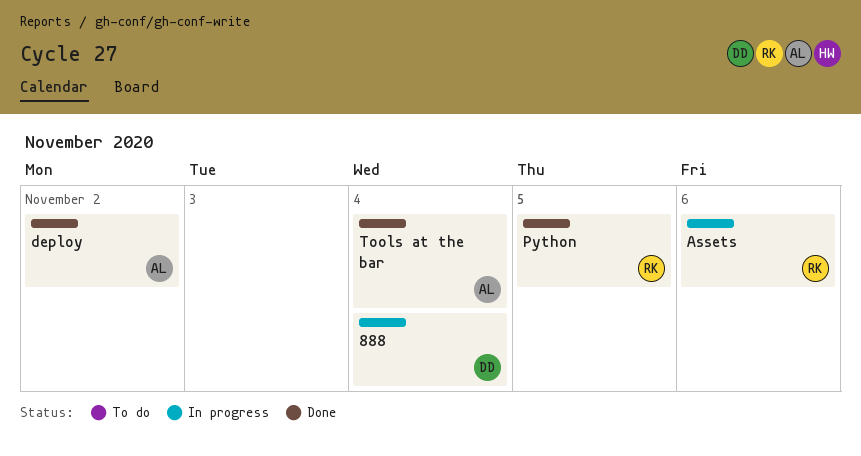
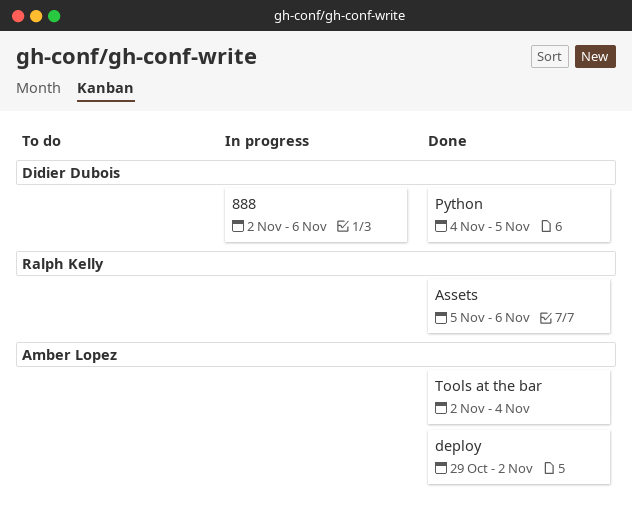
888, due: Nov 4 -> Nov 6
Assets, status: In progress -> Done
Python, owner: Ralph Kelly -> Didier Dubois

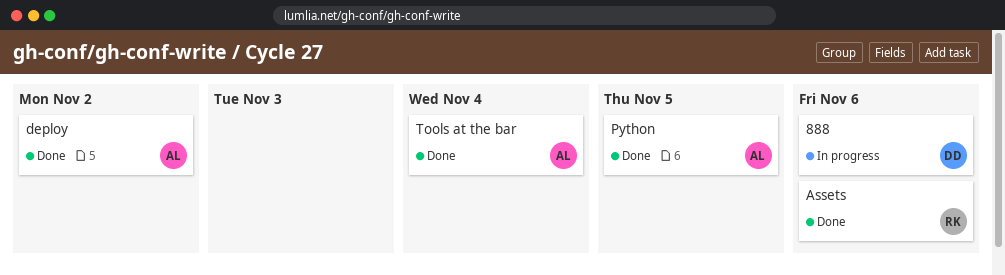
Python, owner: Didier Dubois -> Amber Lopez

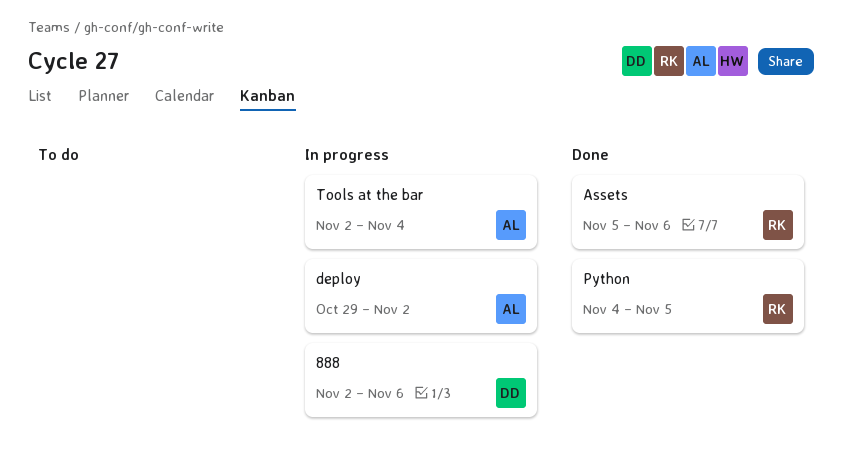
deploy, status: Done -> In progress
Python, owner: AL -> RK
Tools at the bar, status: Done -> In progress

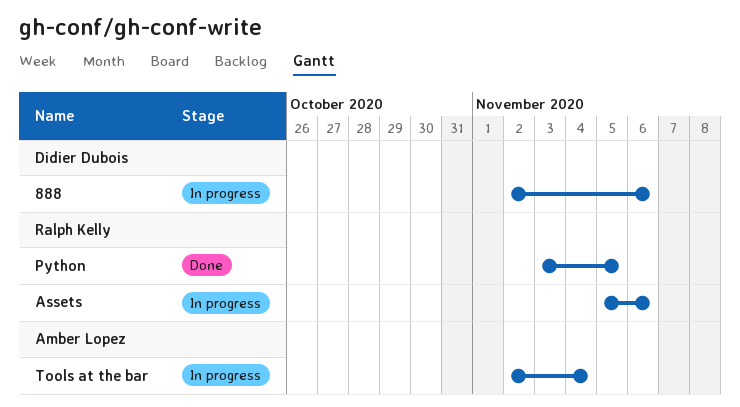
Assets, status: Done -> In progress
deploy: present -> none
Python, start: Nov 4 -> Nov 3

